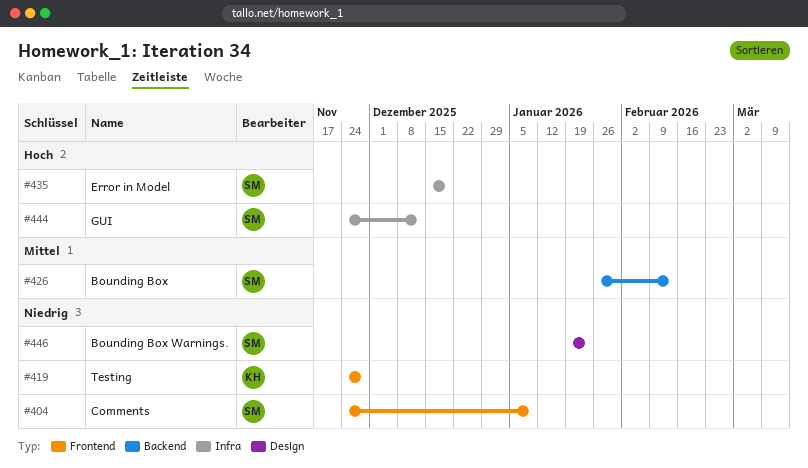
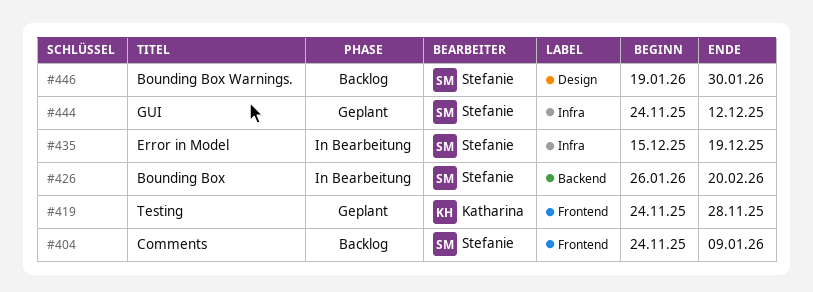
#426, due: Feb 13 -> Feb 20
#446, due: Jan 23 -> Jan 30

